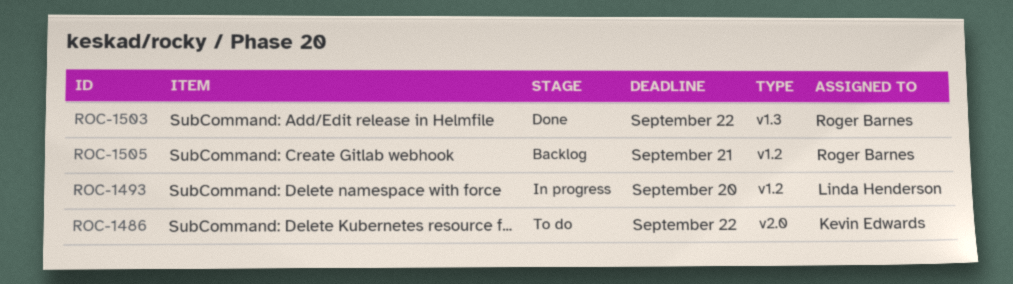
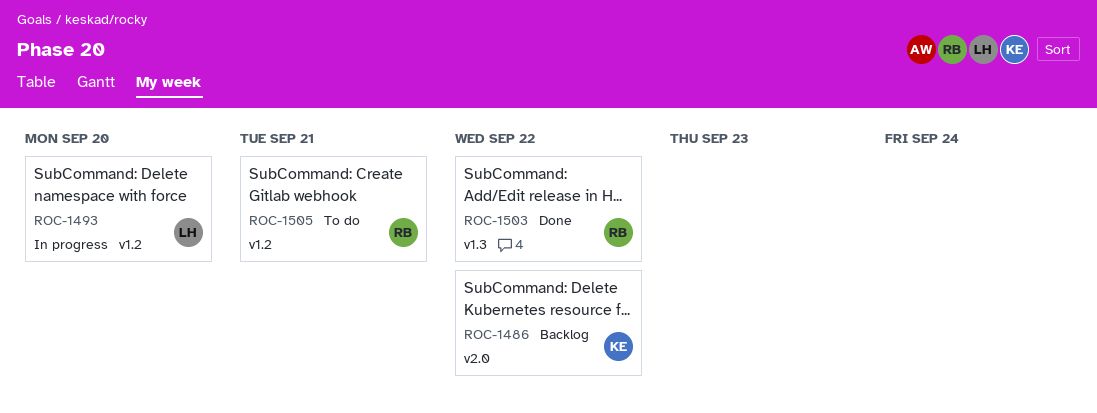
ROC-1486, status: To do -> Backlog
ROC-1505, status: Backlog -> To do

